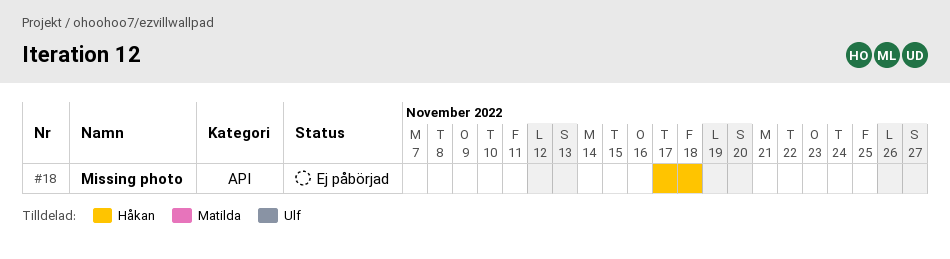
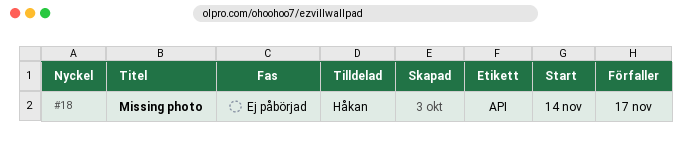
#18, start: Nov 17 -> Nov 14
#18, due: Nov 18 -> Nov 17

